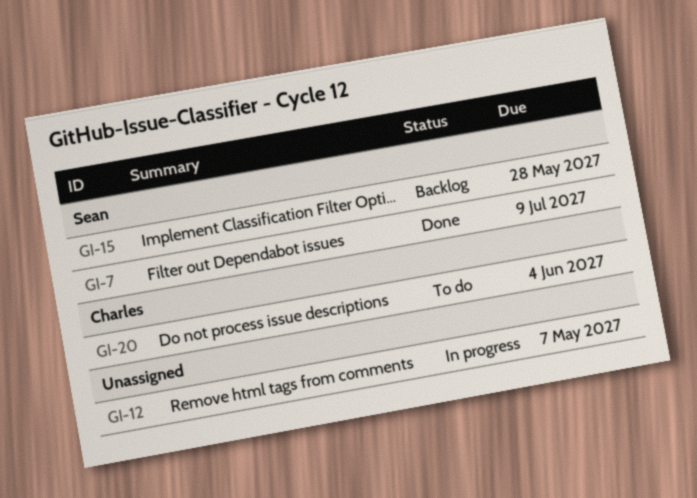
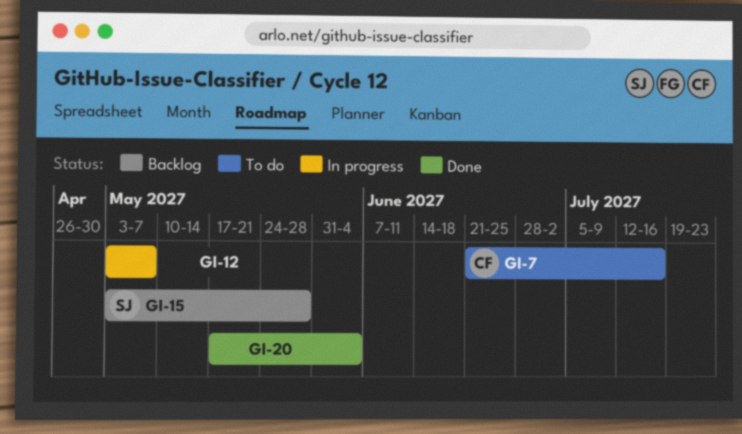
GI-7, status: Done -> To do
GI-7, owner: Sean -> Charles
GI-7, due: Jul 9 -> Jul 16
GI-20, status: To do -> Done
GI-20, owner: Charles -> none

